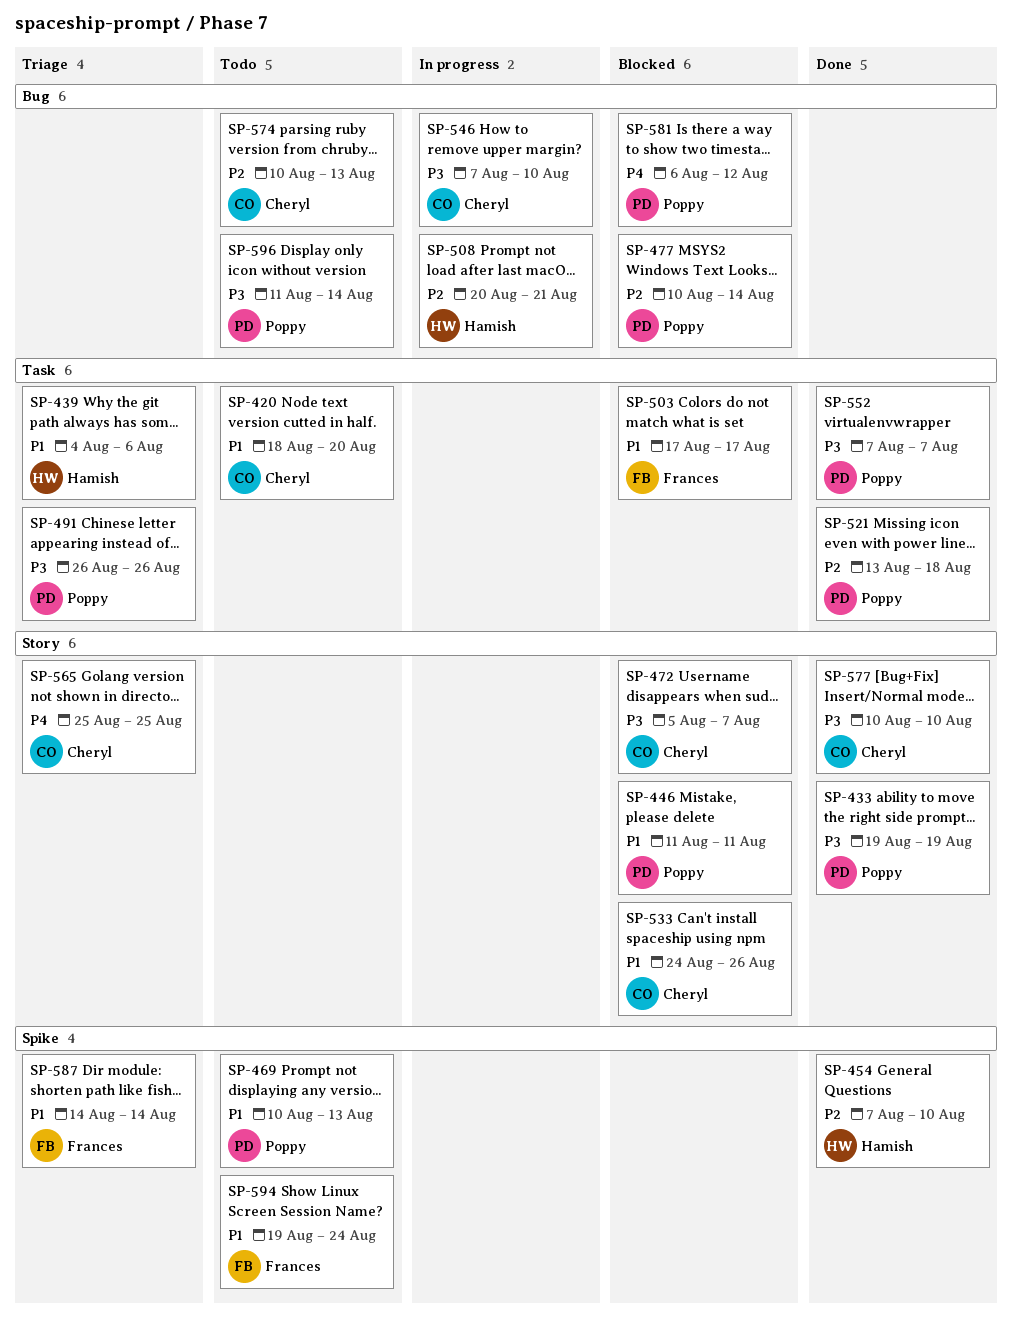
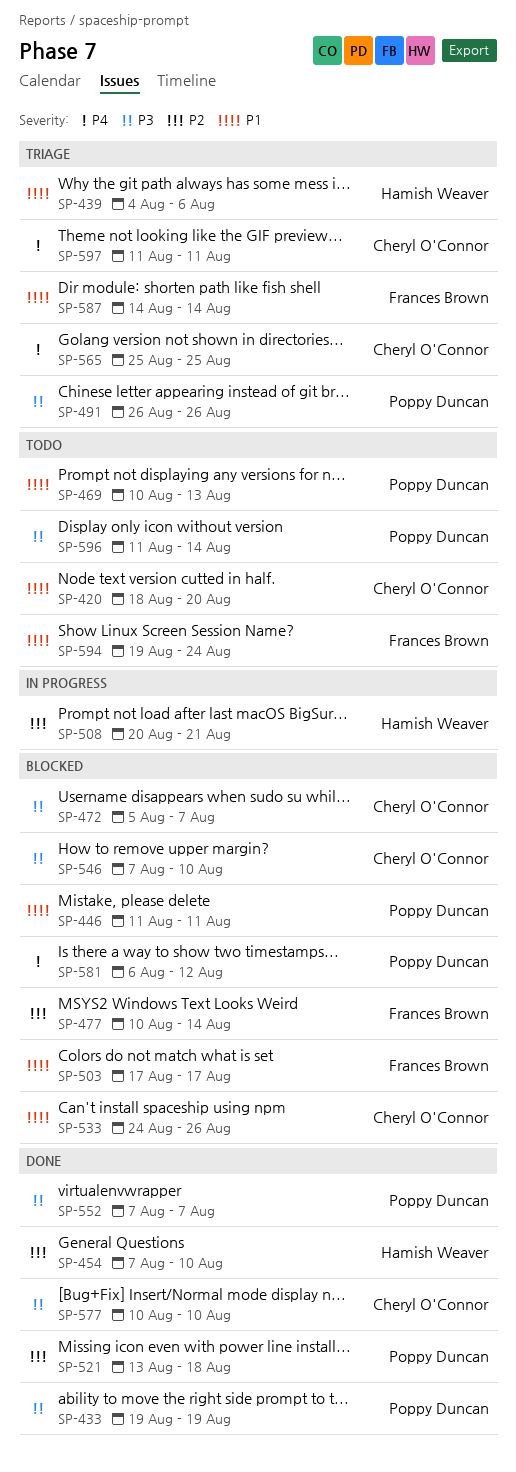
SP-477, owner: Poppy Duncan -> Frances Brown
SP-546, status: In progress -> Blocked
SP-574: present -> none
SP-597: none -> present

